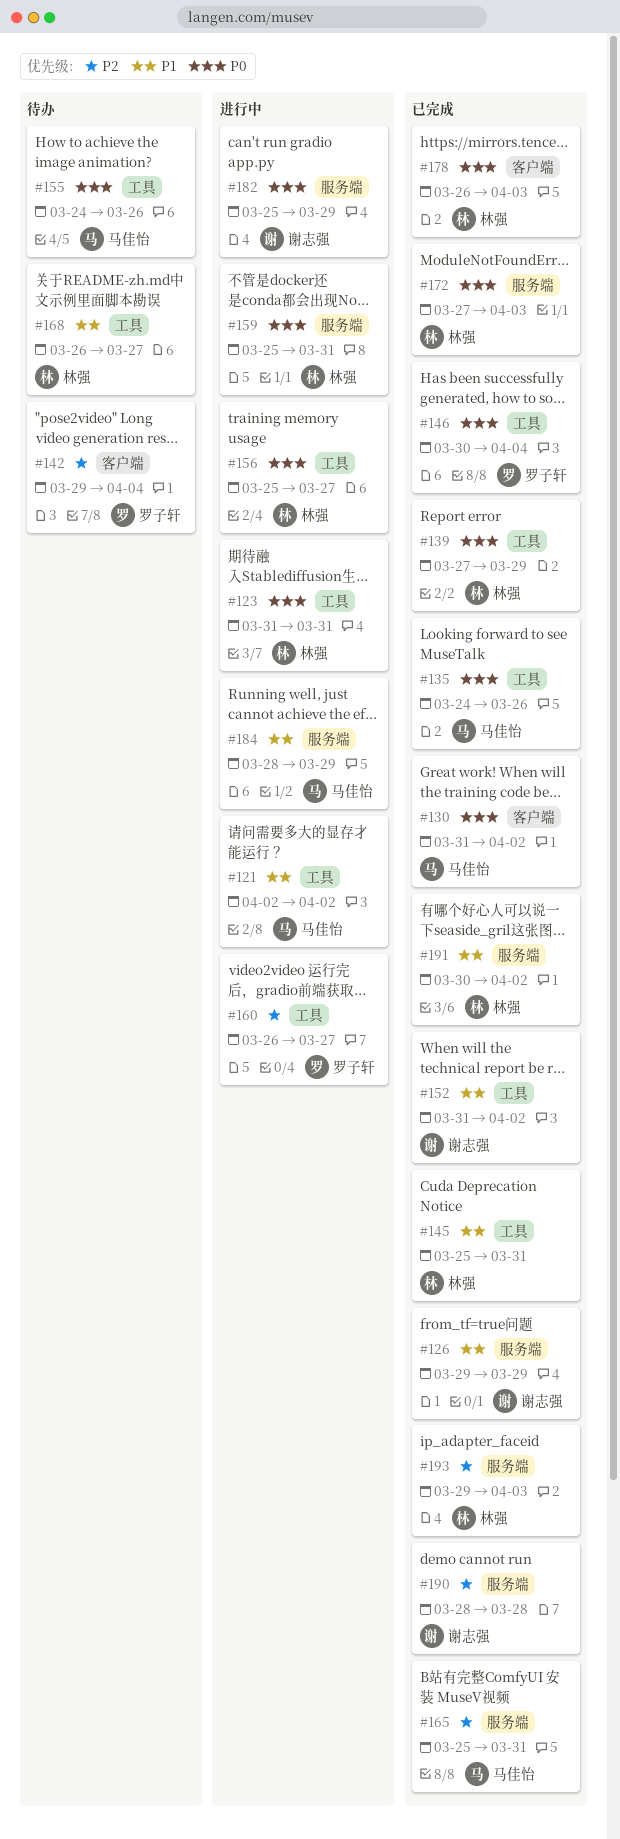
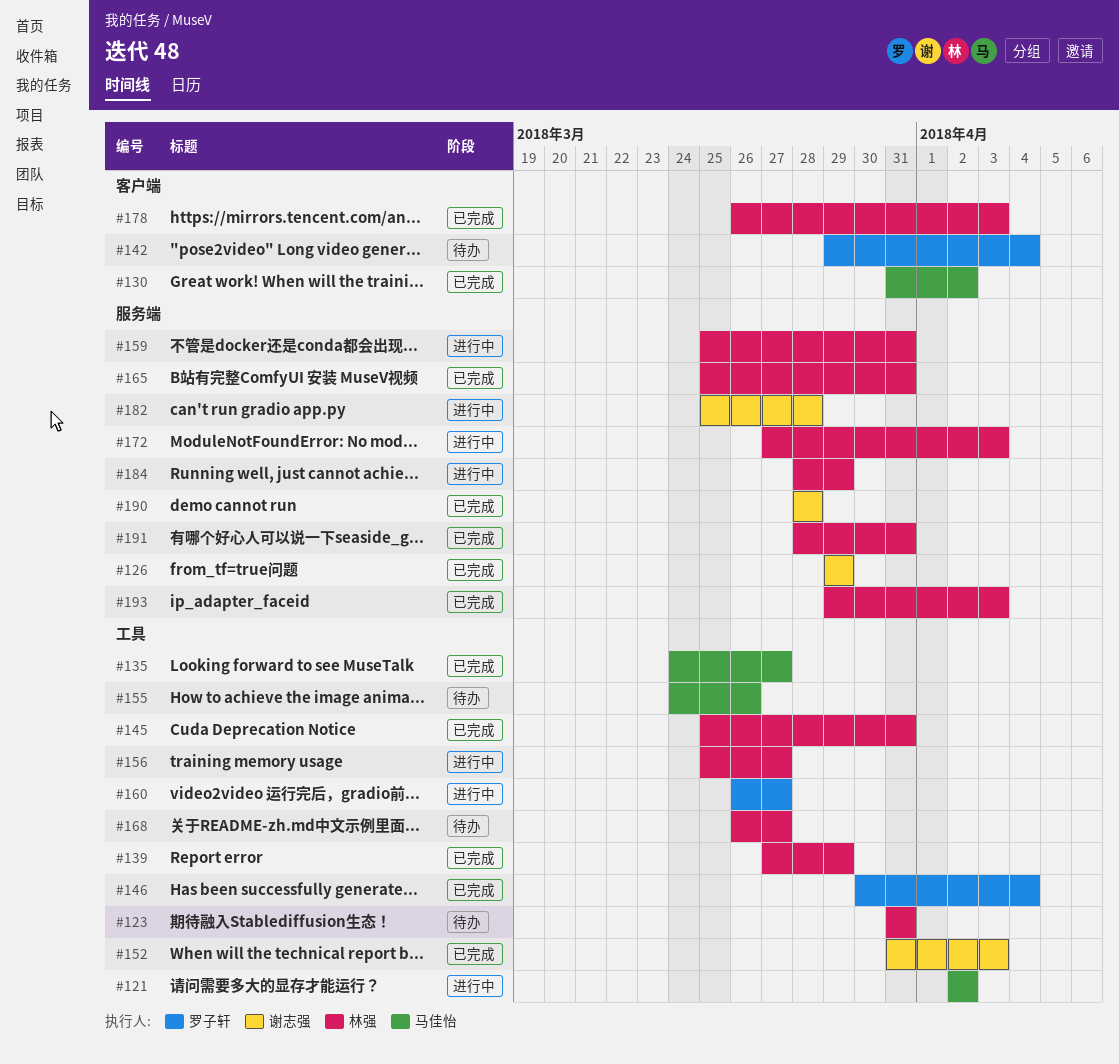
#123, status: 进行中 -> 待办
#135, due: Mar 26 -> Mar 27
#152, due: Apr 2 -> Apr 3
#165, owner: 马佳怡 -> 林强
#172, status: 已完成 -> 进行中
#182, due: Mar 29 -> Mar 28
#184, owner: 马佳怡 -> 林强
#191, start: Mar 30 -> Mar 28
#191, due: Apr 2 -> Mar 31

